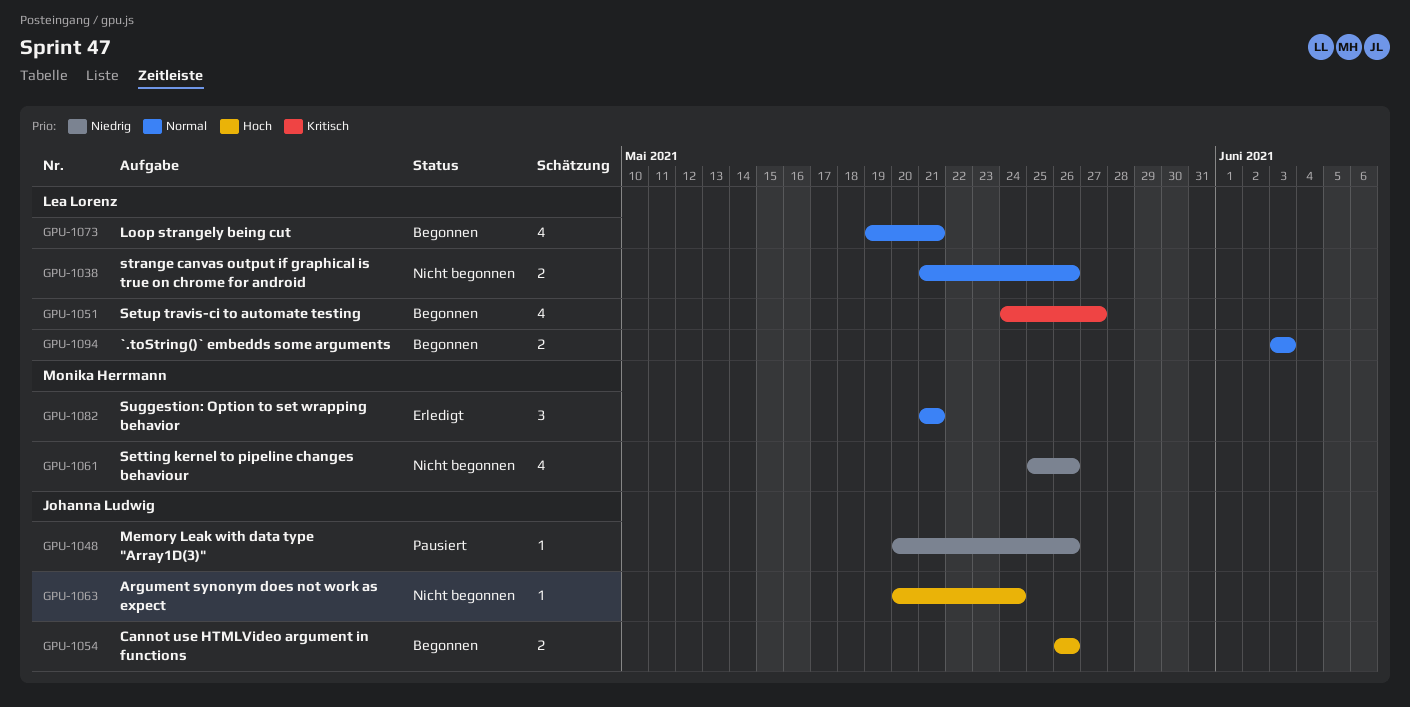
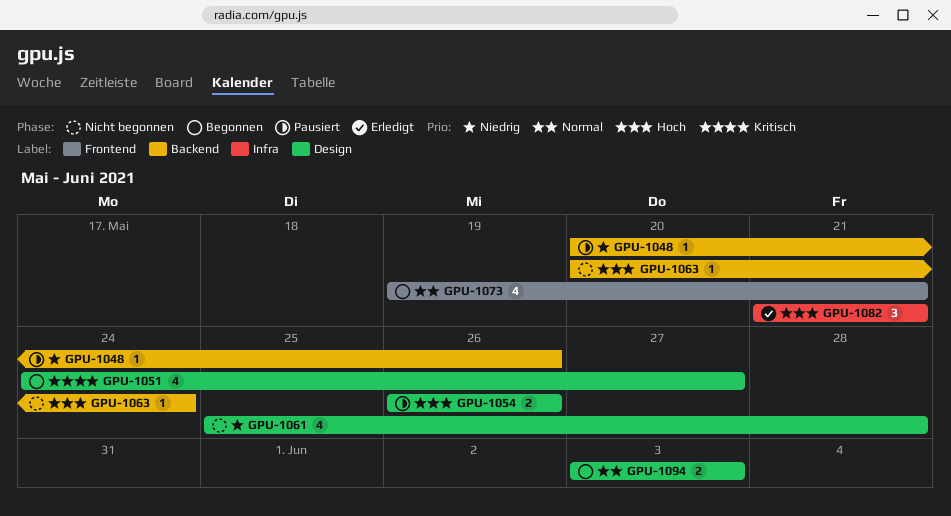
GPU-1038: present -> none
GPU-1054, status: Begonnen -> Pausiert
GPU-1061, due: May 26 -> May 28
GPU-1082, priority: Normal -> Hoch

